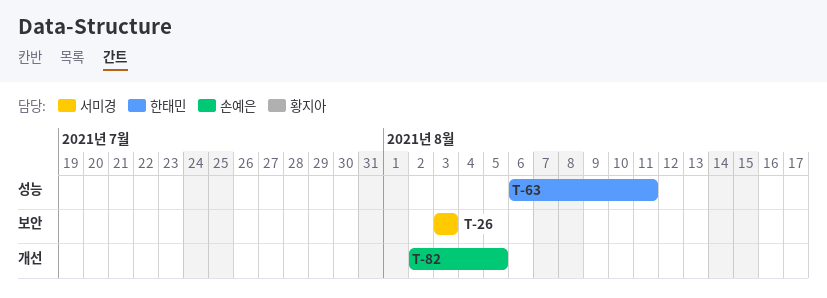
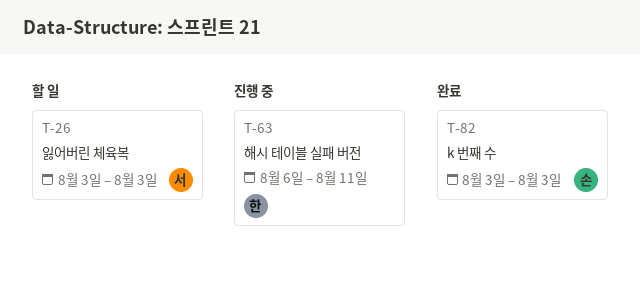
T-82, start: Aug 2 -> Aug 3
T-82, due: Aug 5 -> Aug 3

